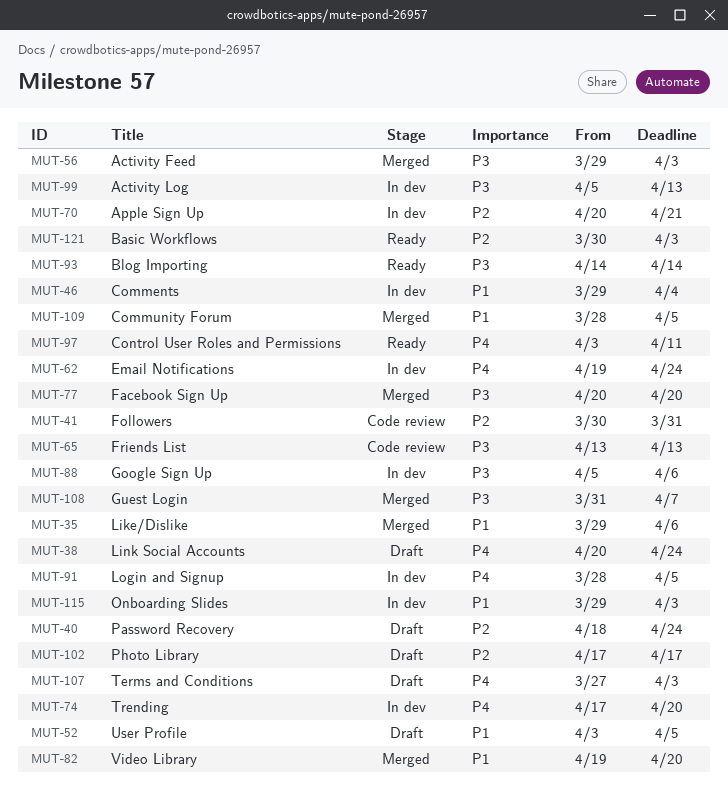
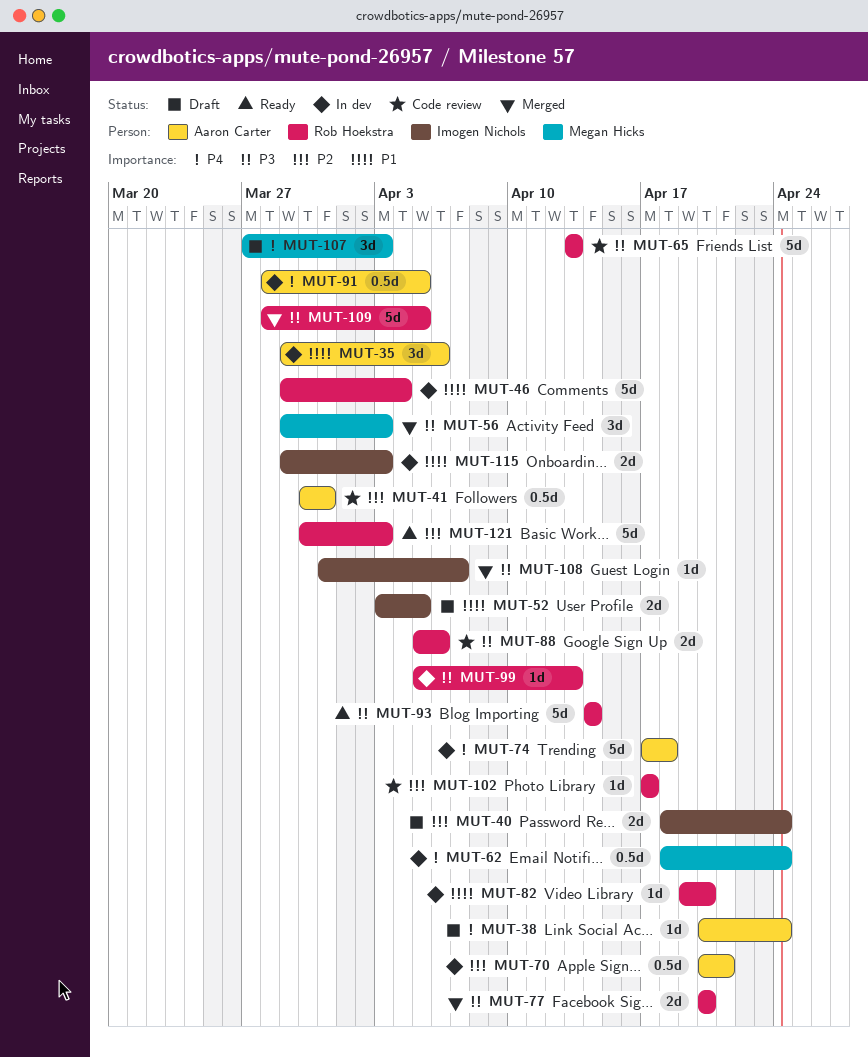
MUT-35, status: Merged -> In dev
MUT-62, start: Apr 19 -> Apr 18
MUT-74, due: Apr 20 -> Apr 18
MUT-82, status: Merged -> In dev
MUT-88, status: In dev -> Code review
MUT-97: present -> none
MUT-102, status: Draft -> Code review
MUT-109, priority: P1 -> P3

